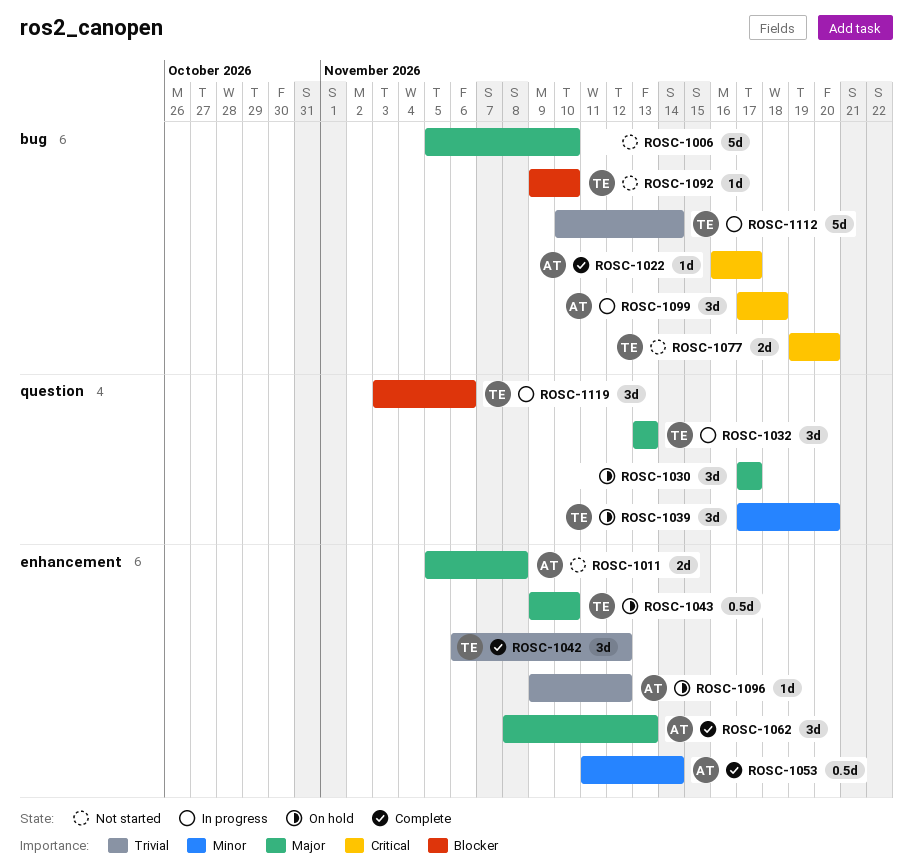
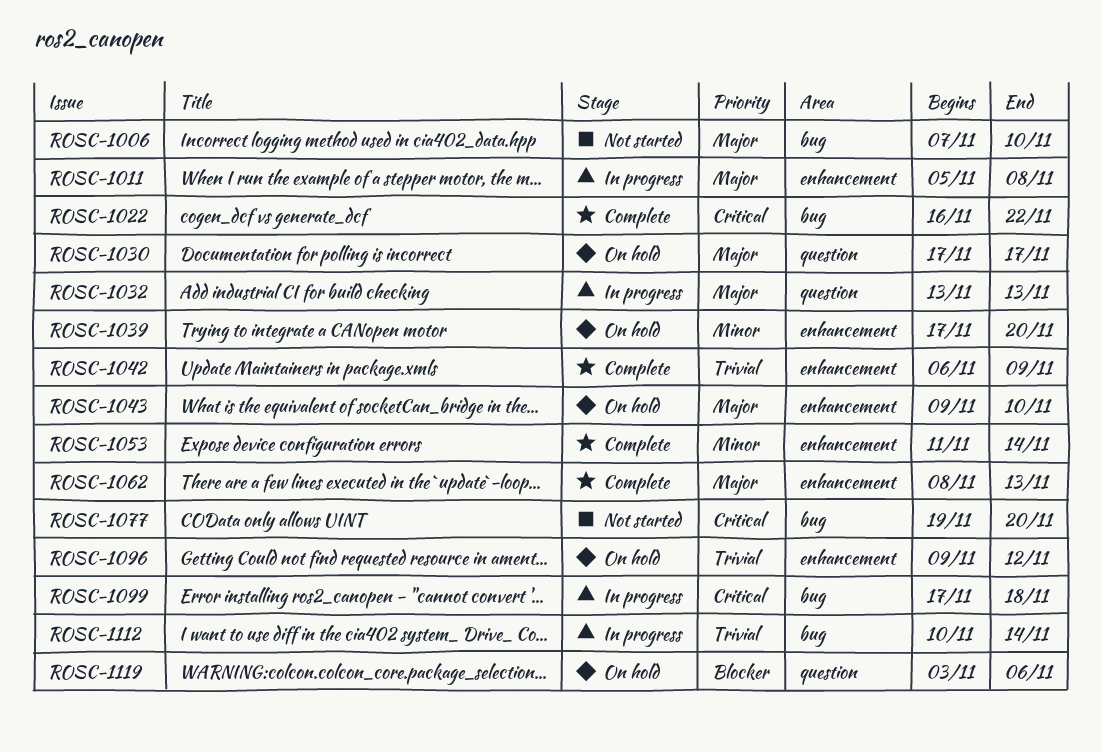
ROSC-1006, start: Nov 5 -> Nov 7
ROSC-1011, status: Not started -> In progress
ROSC-1022, due: Nov 17 -> Nov 22
ROSC-1039, label: question -> enhancement
ROSC-1042, due: Nov 12 -> Nov 9
ROSC-1092: present -> none
ROSC-1119, status: In progress -> On hold

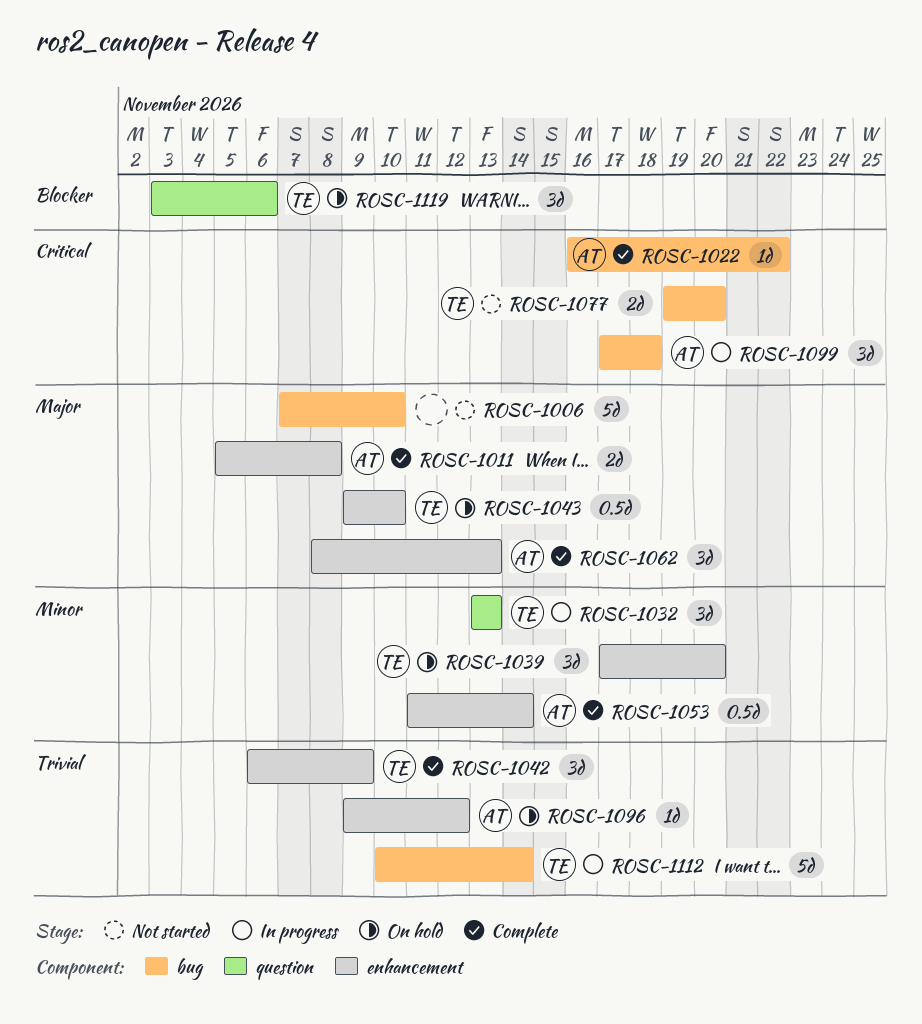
ROSC-1011, status: In progress -> Complete
ROSC-1030: present -> none
ROSC-1032, priority: Major -> Minor

